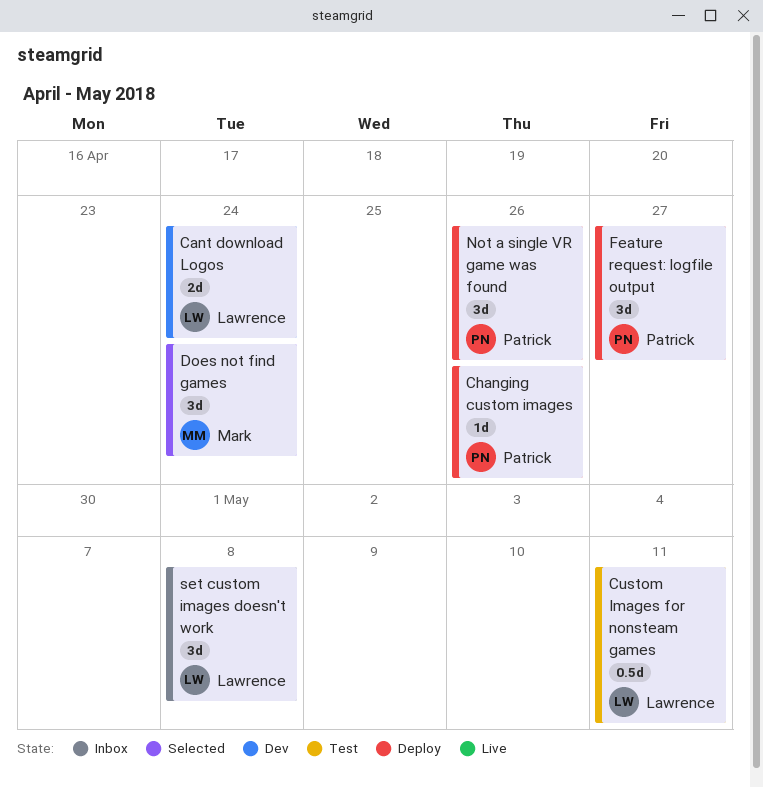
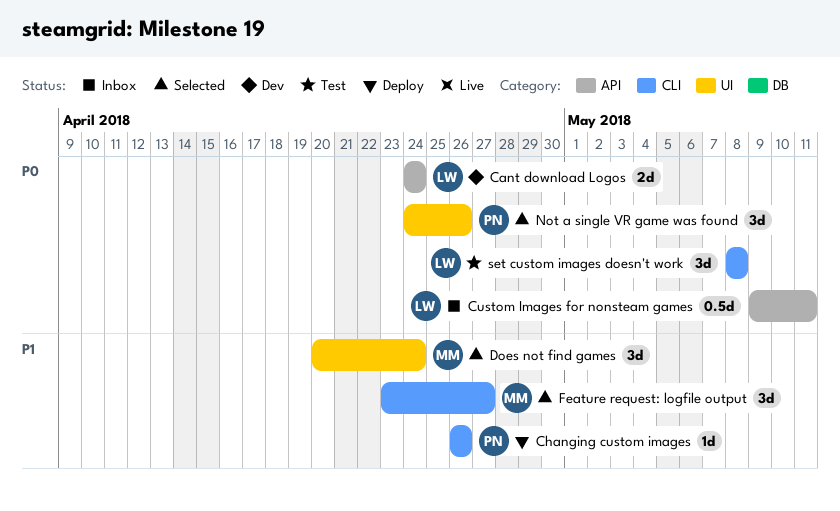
Custom Images for nonsteam games, status: Test -> Inbox
Feature request: logfile output, status: Deploy -> Selected
Feature request: logfile output, owner: Patrick -> Mark
Not a single VR game was found, status: Deploy -> Selected
set custom images doesn't work, status: Inbox -> Test

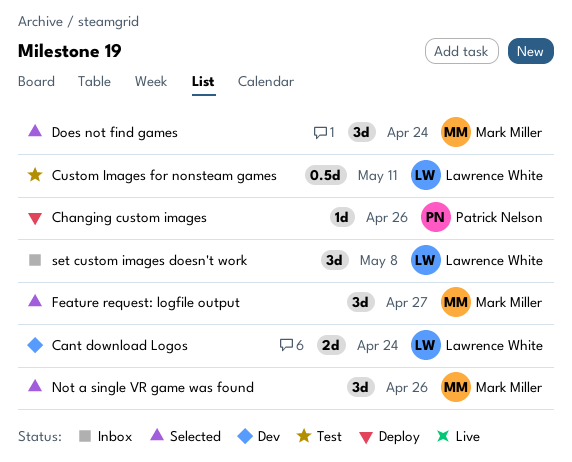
Custom Images for nonsteam games, status: Inbox -> Test
Not a single VR game was found, owner: Patrick Nelson -> Mark Miller
set custom images doesn't work, status: Test -> Inbox

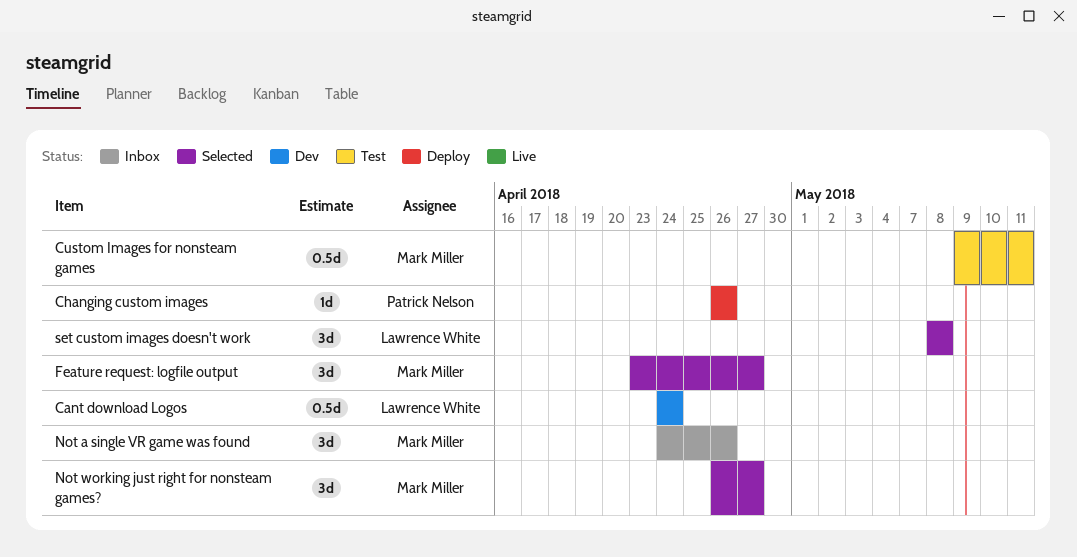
Cant download Logos, estimate: 2d -> 0.5d
Custom Images for nonsteam games, owner: Lawrence White -> Mark Miller
Does not find games: present -> none
Not a single VR game was found, status: Selected -> Inbox
Not working just right for nonsteam games?: none -> present
set custom images doesn't work, status: Inbox -> Selected

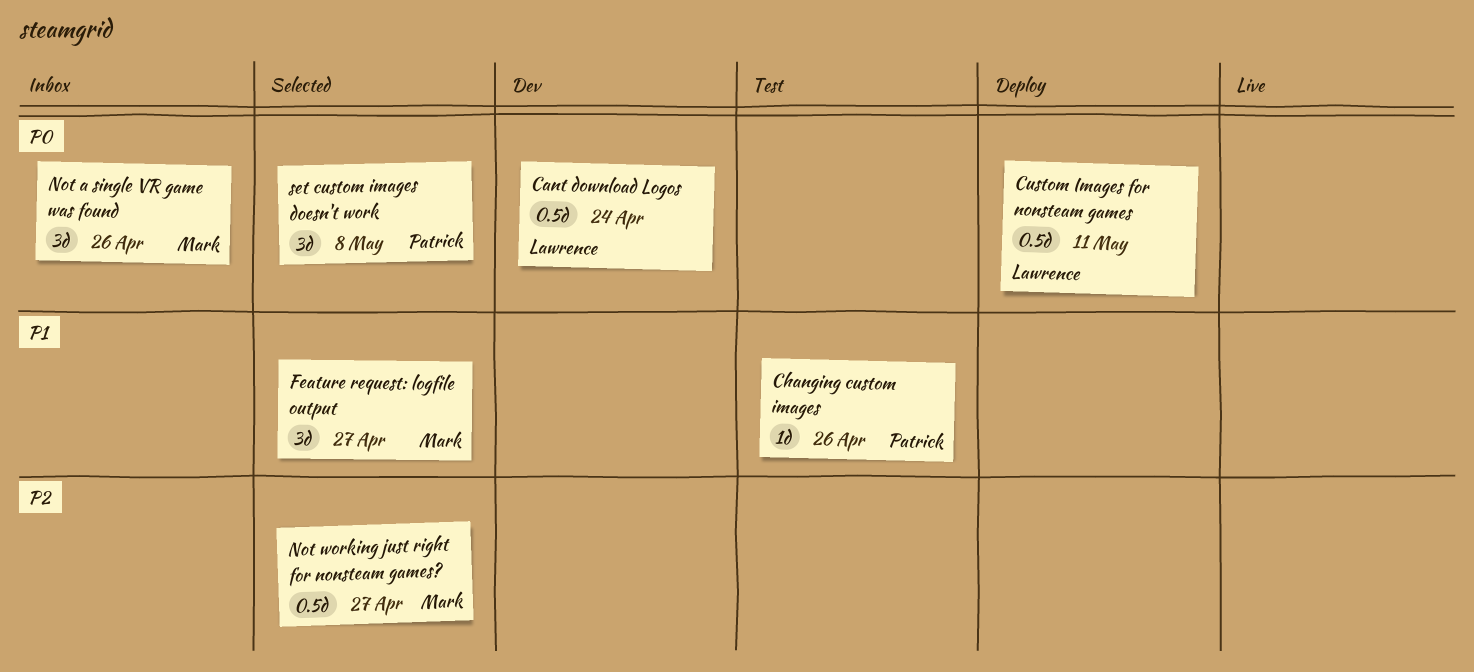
Changing custom images, status: Deploy -> Test
Custom Images for nonsteam games, status: Test -> Deploy
Custom Images for nonsteam games, owner: Mark Miller -> Lawrence White
Not working just right for nonsteam games?, estimate: 3d -> 0.5d
set custom images doesn't work, owner: Lawrence White -> Patrick Nelson

